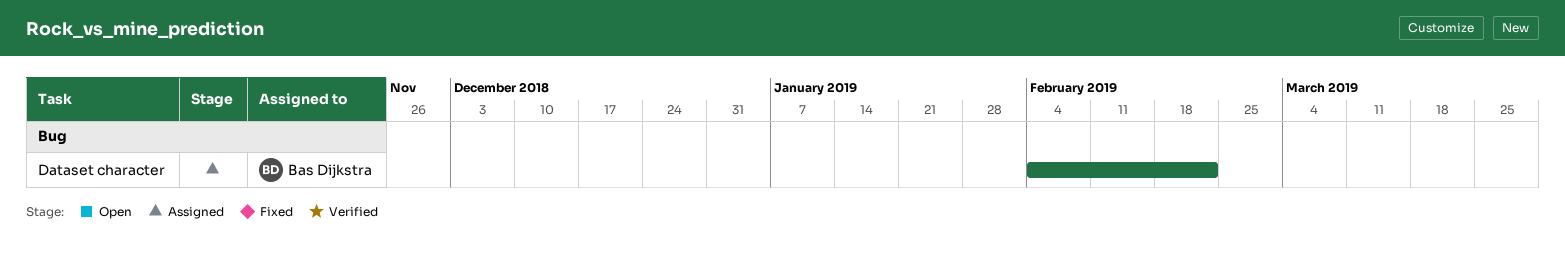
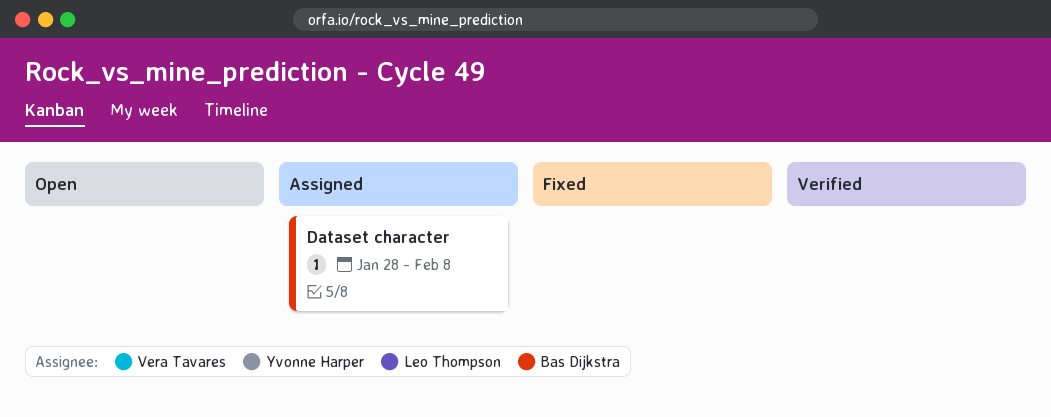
Dataset character, start: Feb 4 -> Jan 28
Dataset character, due: Feb 22 -> Feb 8

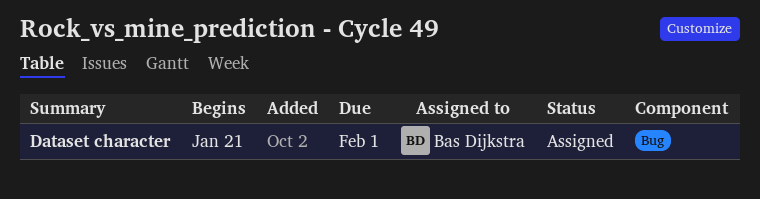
Dataset character, start: Jan 28 -> Jan 21
Dataset character, due: Feb 8 -> Feb 1

